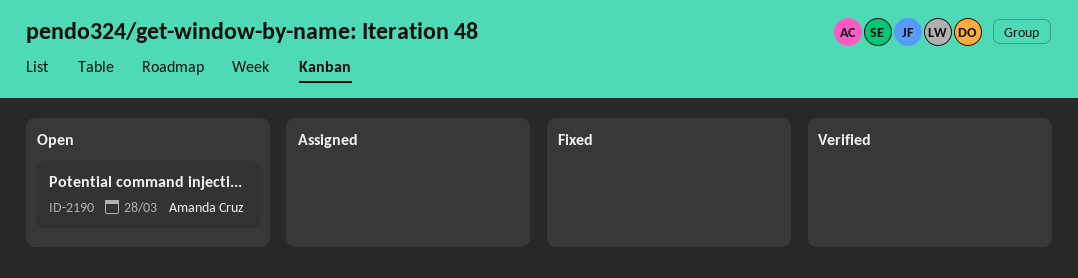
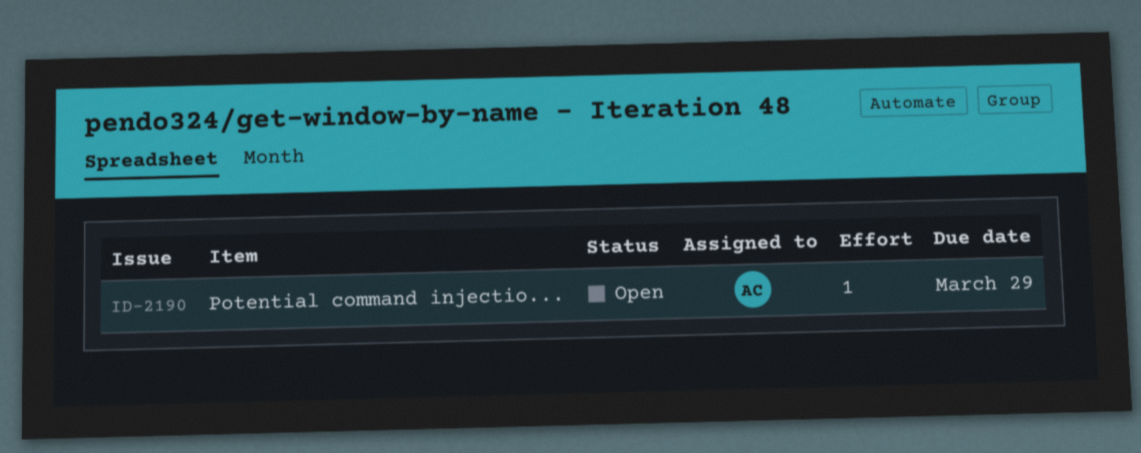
ID-2190, due: Mar 28 -> Mar 29

